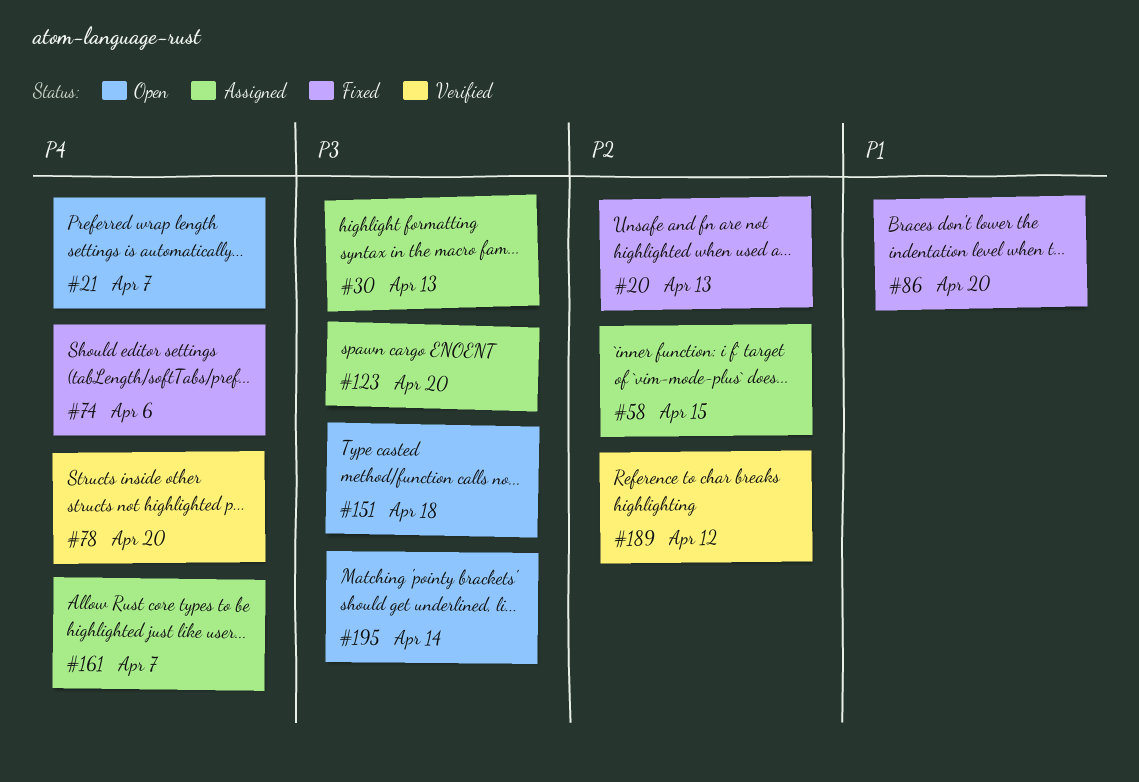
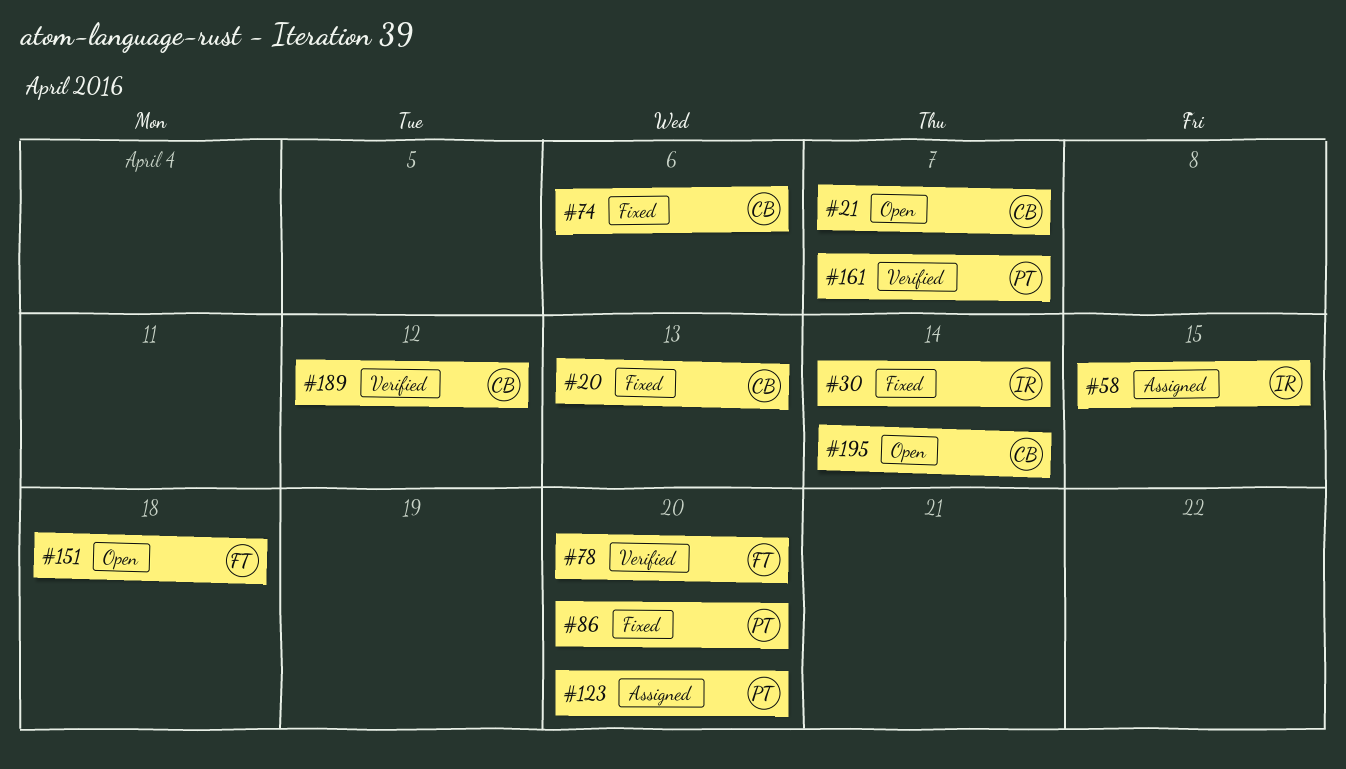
#30, status: Assigned -> Fixed
#30, due: Apr 13 -> Apr 14
#161, status: Assigned -> Verified

